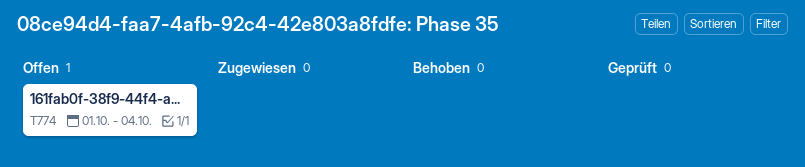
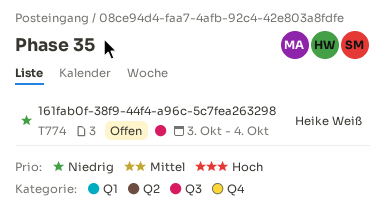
T774, start: Oct 1 -> Oct 3

